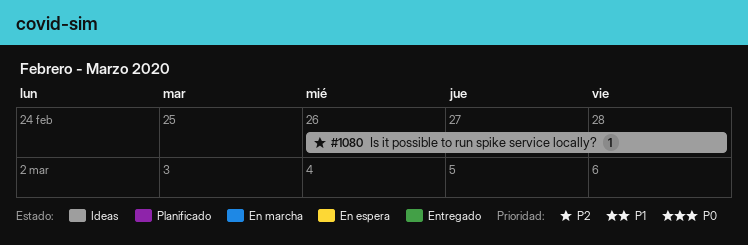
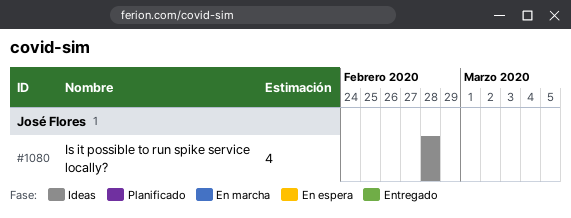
#1080, estimate: 1 -> 4
#1080, start: Feb 26 -> Feb 28

